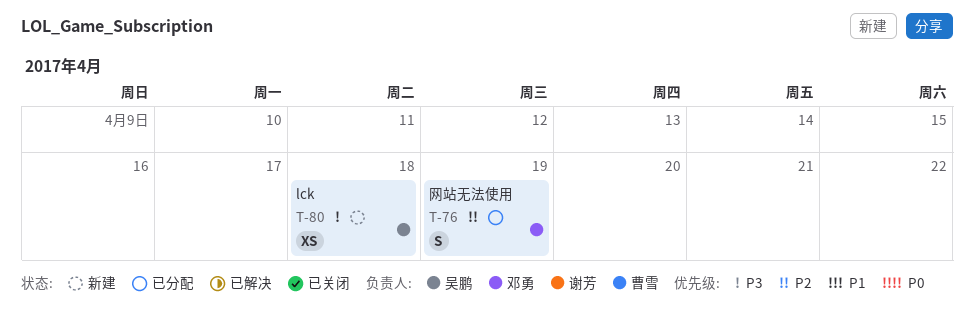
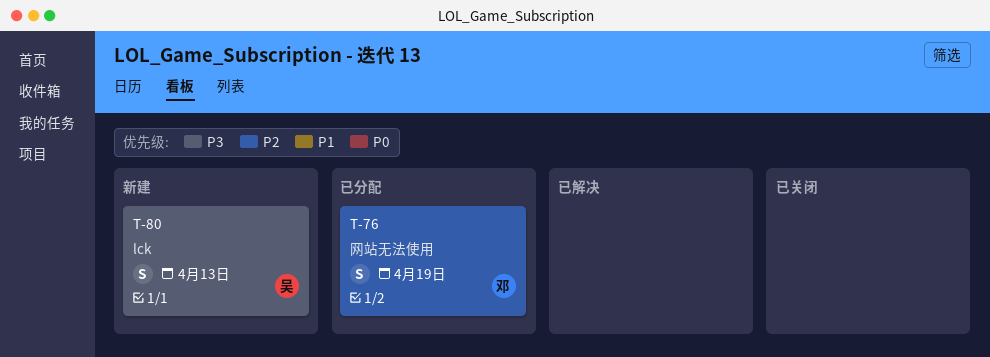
T-80, estimate: XS -> S
T-80, due: Apr 18 -> Apr 13

